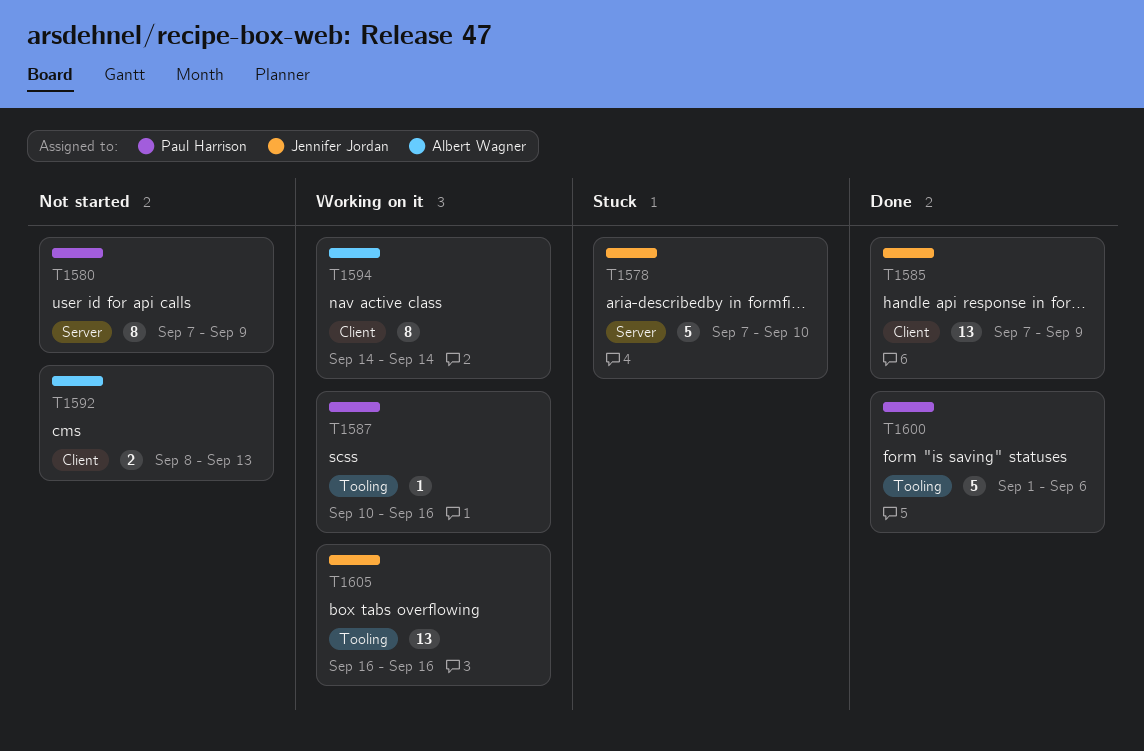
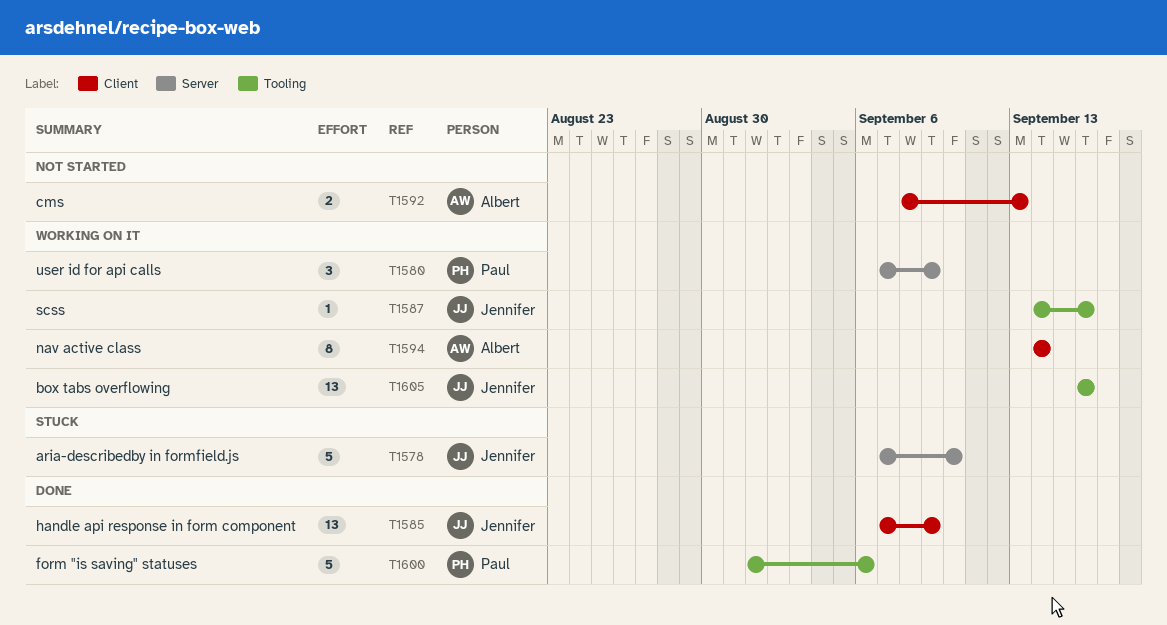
T1580, status: Not started -> Working on it
T1580, estimate: 8 -> 3
T1587, owner: Paul Harrison -> Jennifer Jordan
T1587, start: Sep 10 -> Sep 14

